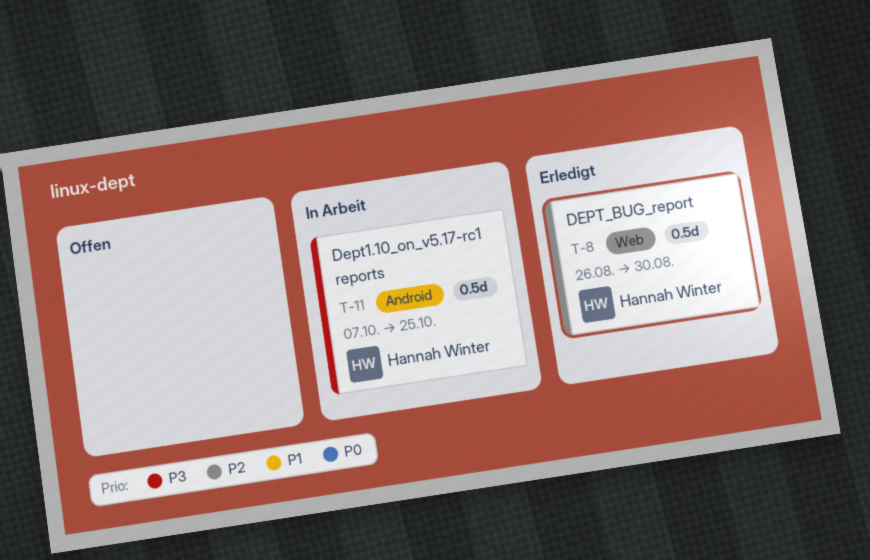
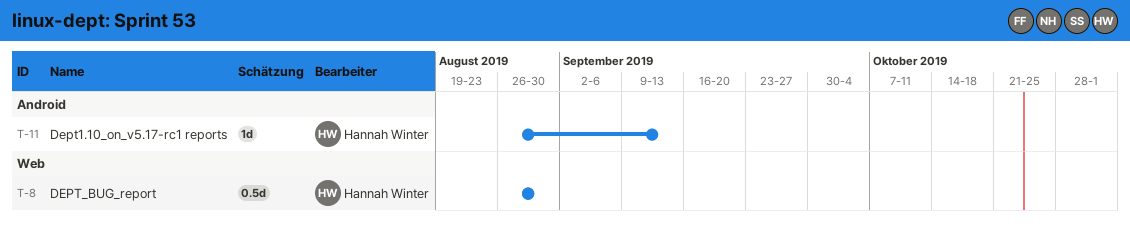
T-11, estimate: 0.5d -> 1d
T-11, start: Oct 7 -> Aug 26
T-11, due: Oct 25 -> Sep 13

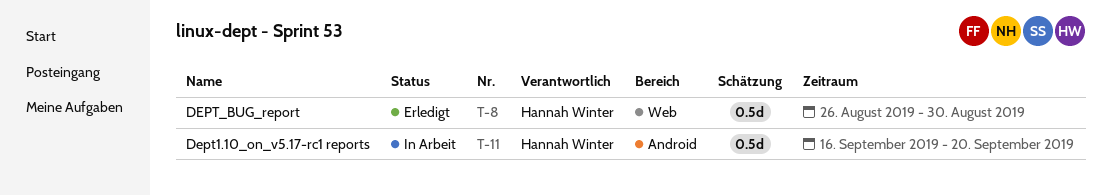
T-11, estimate: 1d -> 0.5d
T-11, start: Aug 26 -> Sep 16
T-11, due: Sep 13 -> Sep 20

